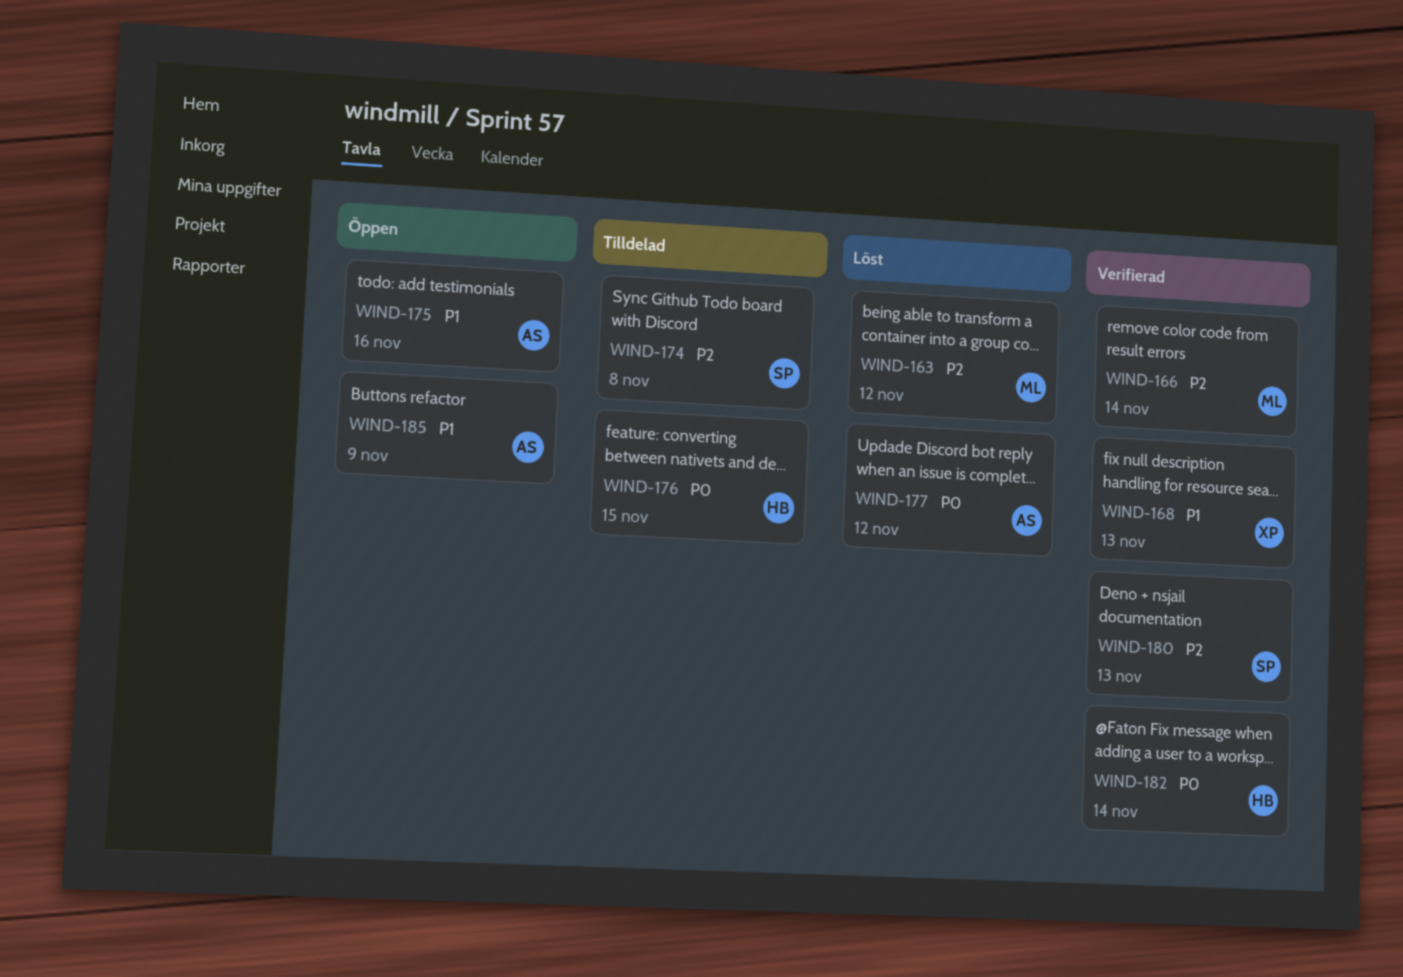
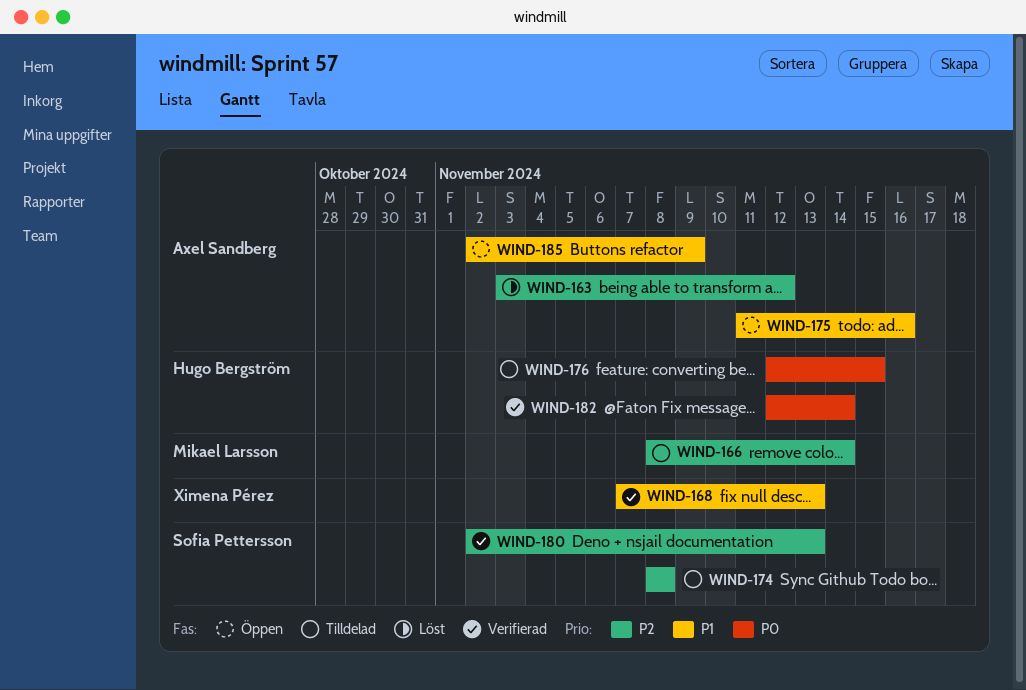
WIND-163, owner: Mikael Larsson -> Axel Sandberg
WIND-166, status: Verifierad -> Tilldelad
WIND-177: present -> none

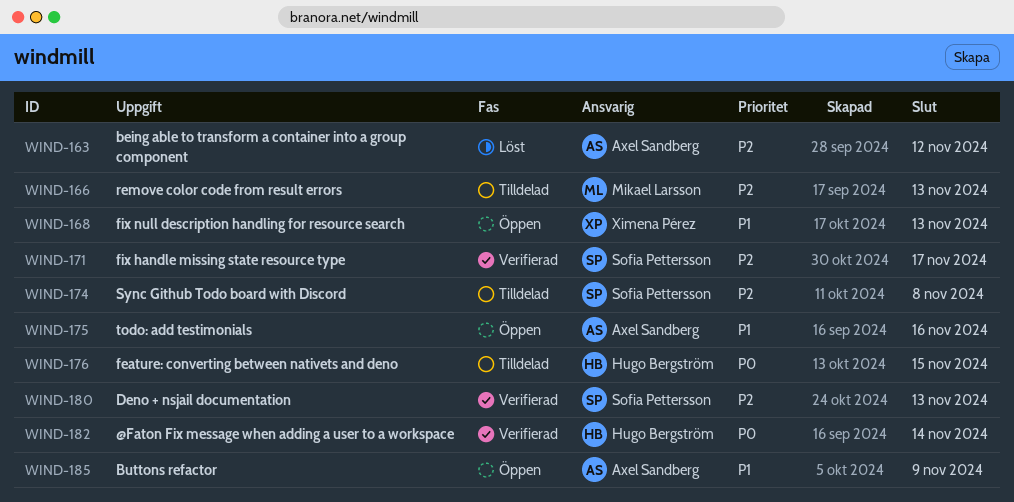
WIND-166, due: Nov 14 -> Nov 13
WIND-168, status: Verifierad -> Öppen
WIND-171: none -> present

